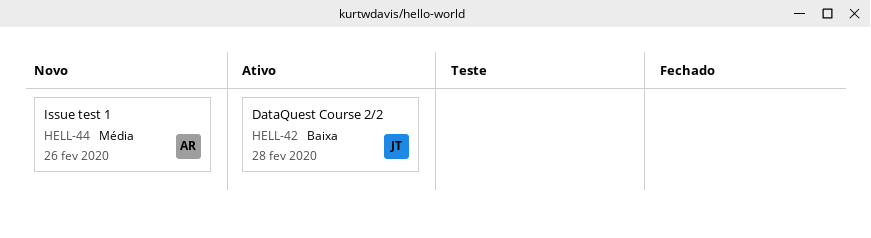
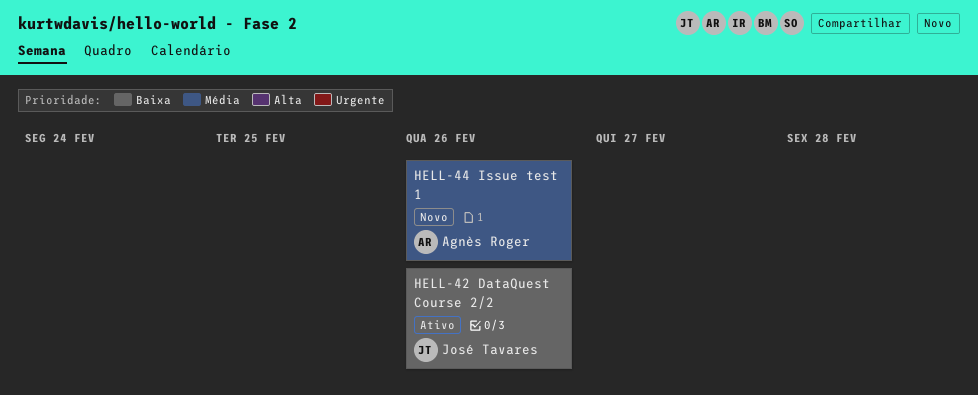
HELL-42, due: Feb 28 -> Feb 26

